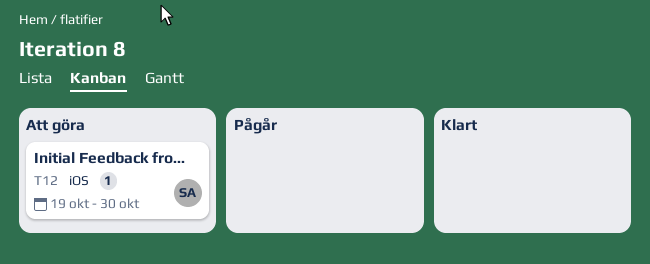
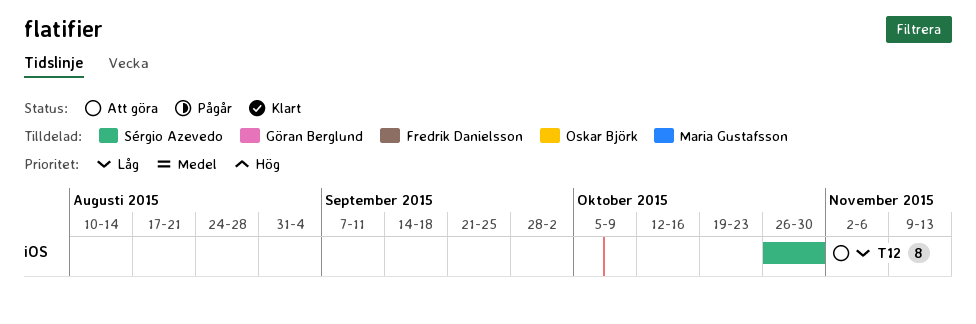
T12, estimate: 1 -> 8
T12, start: Oct 19 -> Oct 26

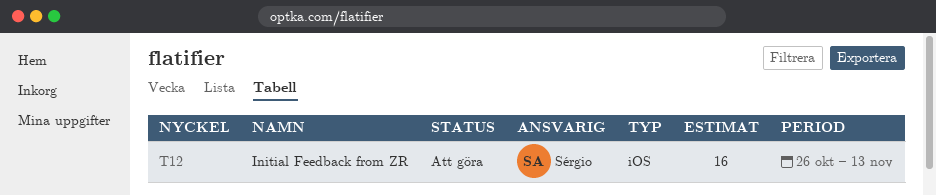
T12, estimate: 8 -> 16
T12, due: Oct 30 -> Nov 13

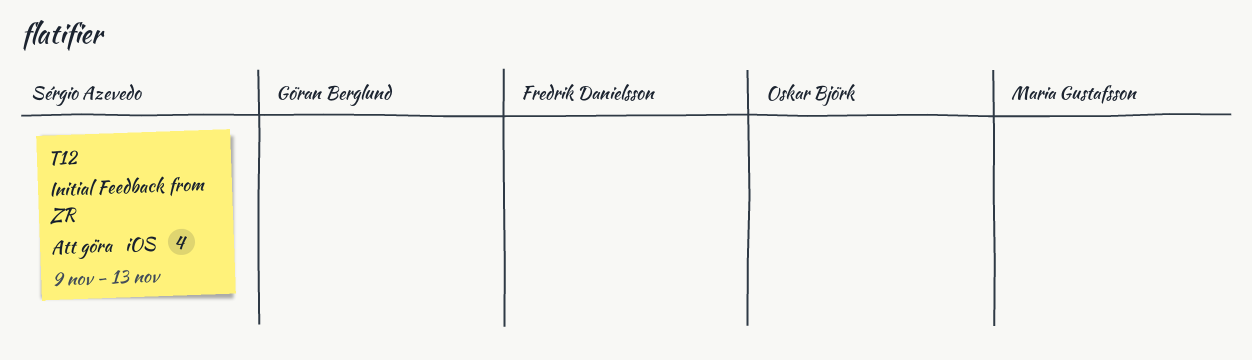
T12, estimate: 16 -> 4
T12, start: Oct 26 -> Nov 9

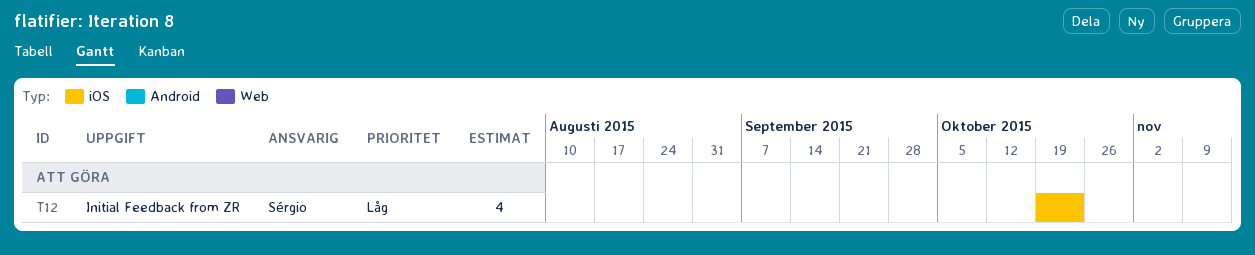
T12, start: Nov 9 -> Oct 19
T12, due: Nov 13 -> Oct 23

